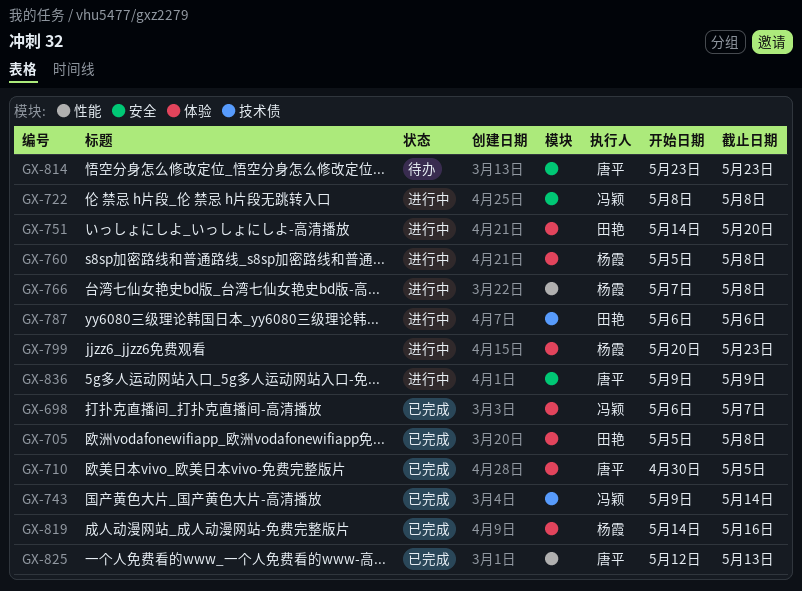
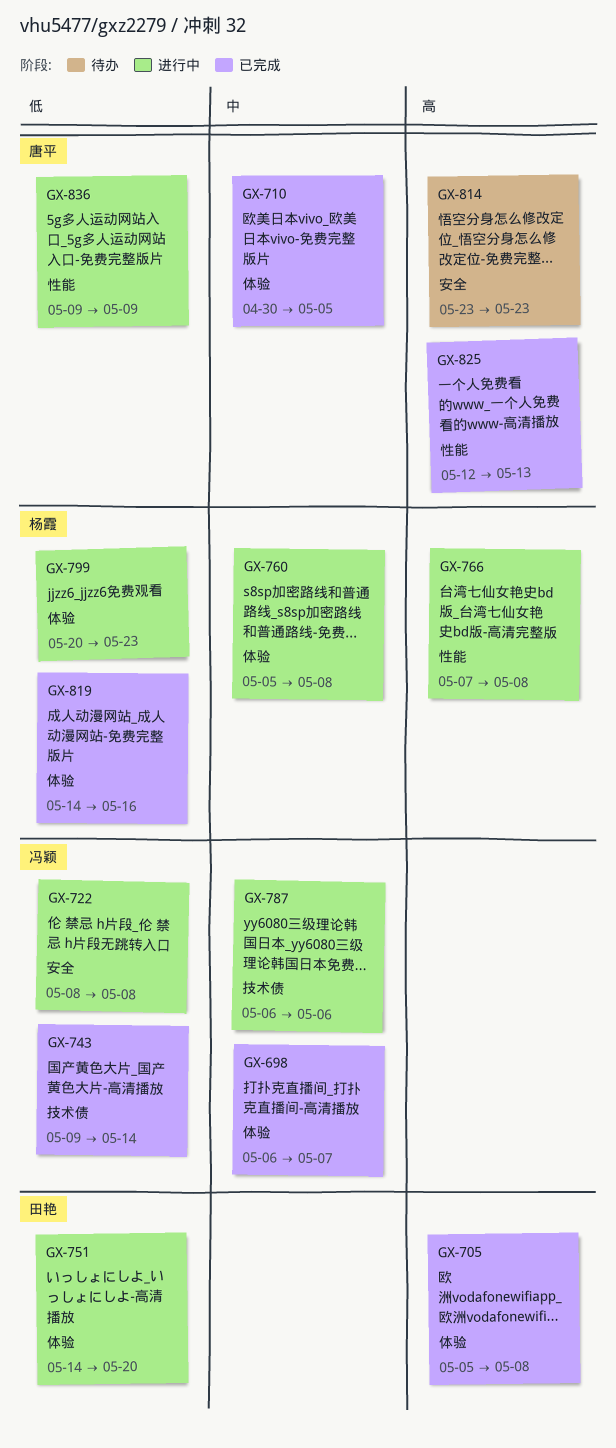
GX-787, owner: 田艳 -> 冯颖
GX-836, label: 安全 -> 性能

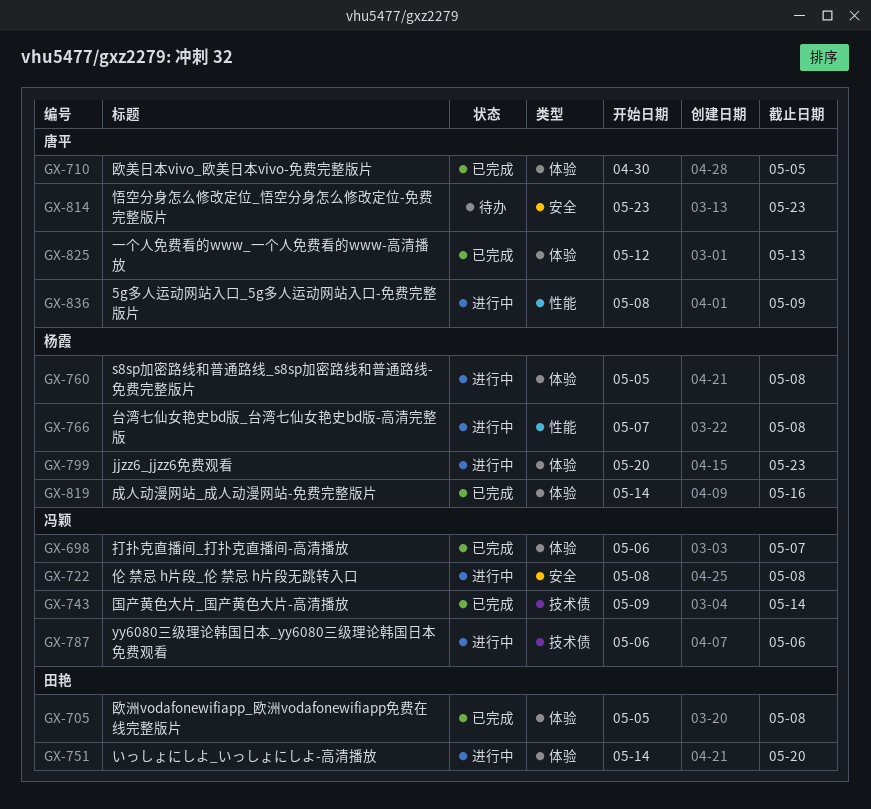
GX-825, label: 性能 -> 体验
GX-836, start: May 9 -> May 8

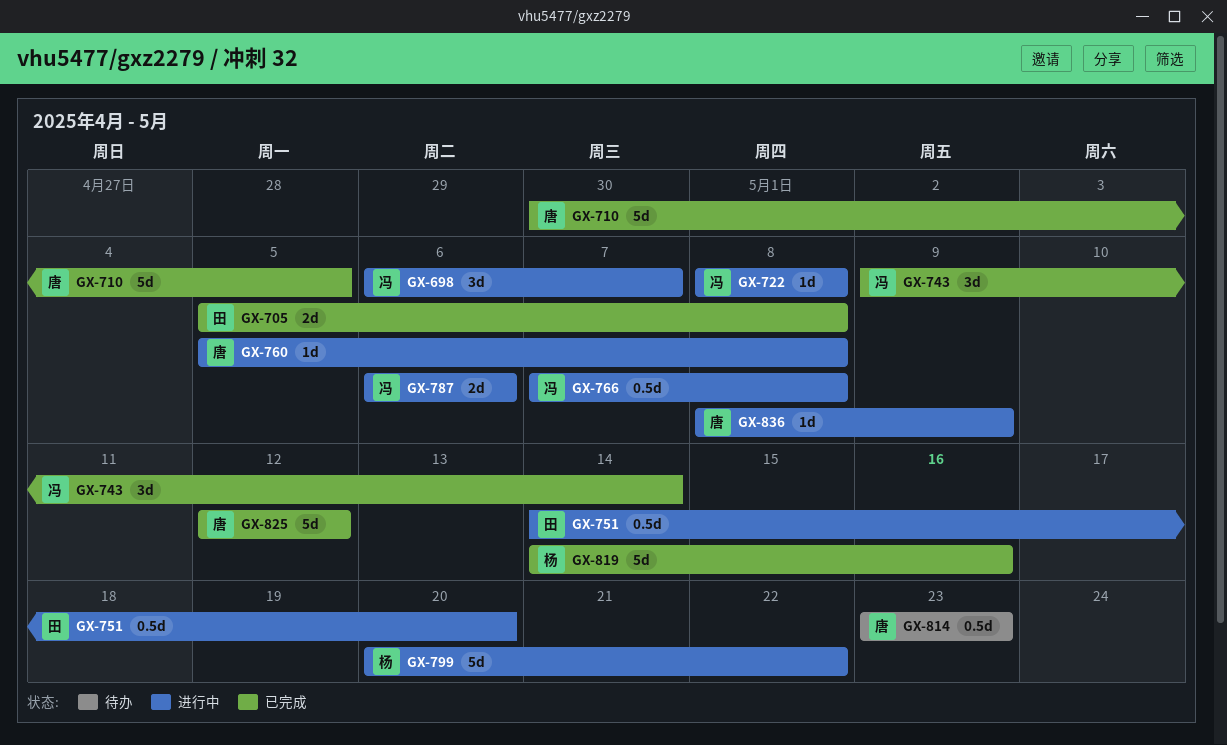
GX-698, status: 已完成 -> 进行中
GX-760, owner: 杨霞 -> 唐平
GX-766, owner: 杨霞 -> 冯颖
GX-799, due: May 23 -> May 22
GX-825, due: May 13 -> May 12

